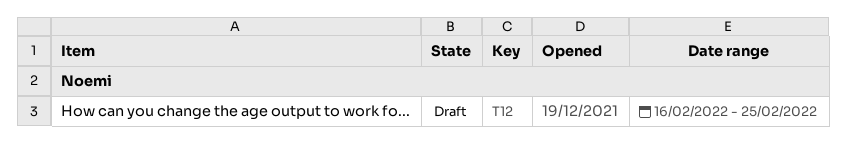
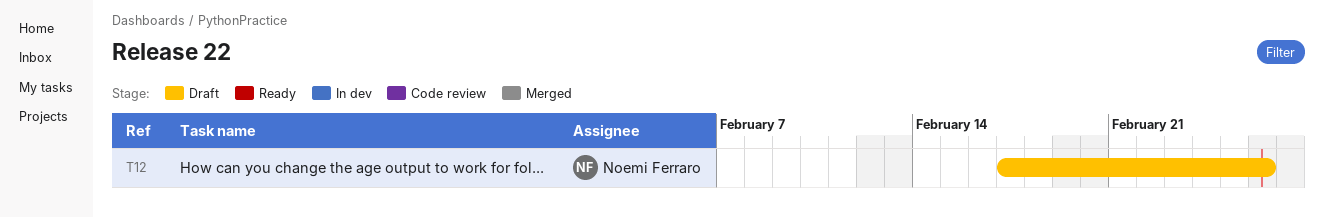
T12, start: Feb 16 -> Feb 17
T12, due: Feb 25 -> Feb 26

